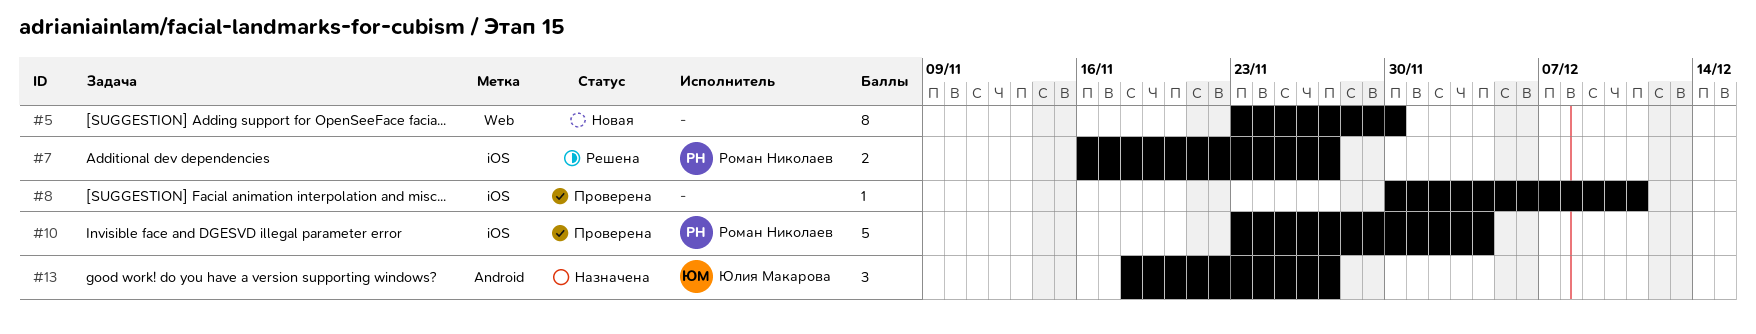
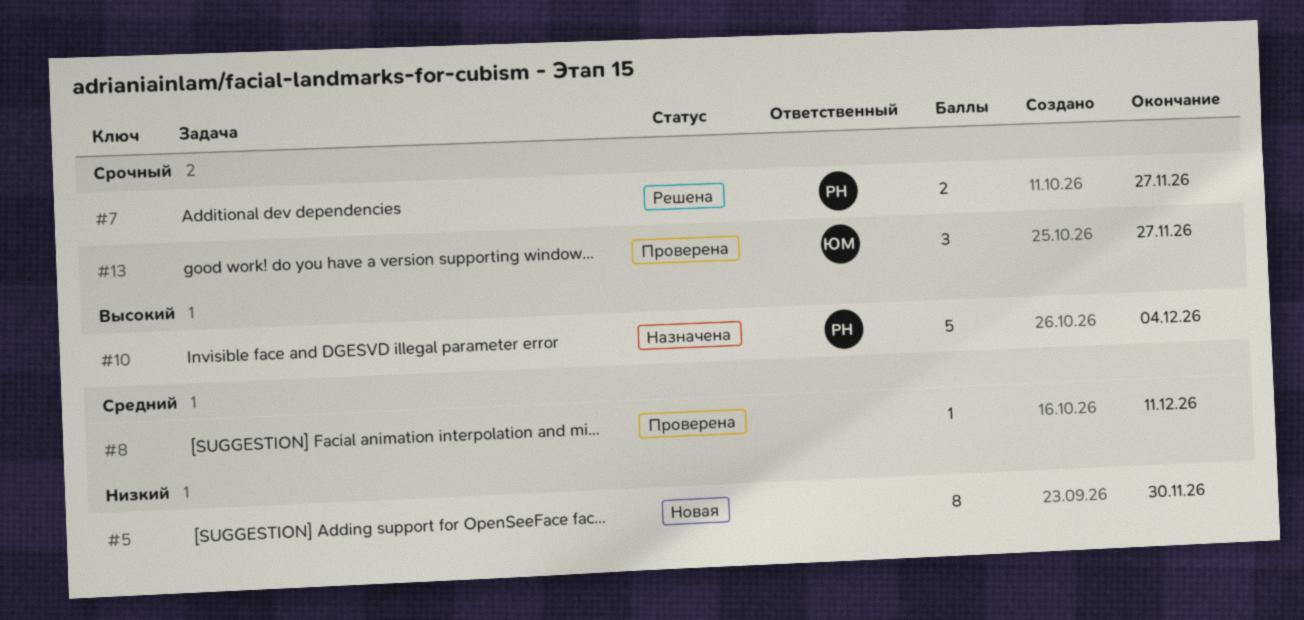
#10, status: Проверена -> Назначена
#13, status: Назначена -> Проверена

